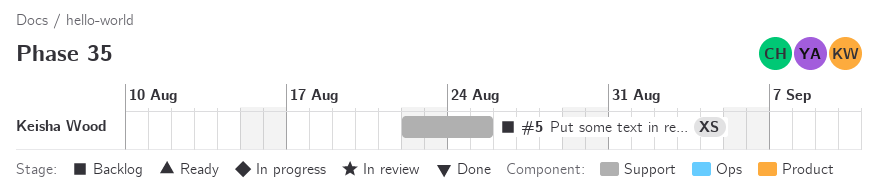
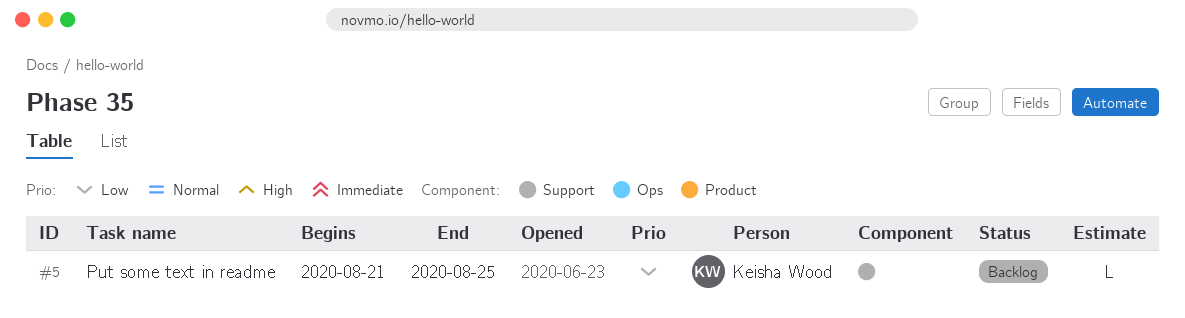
#5, estimate: XS -> L
#5, start: Aug 22 -> Aug 21

